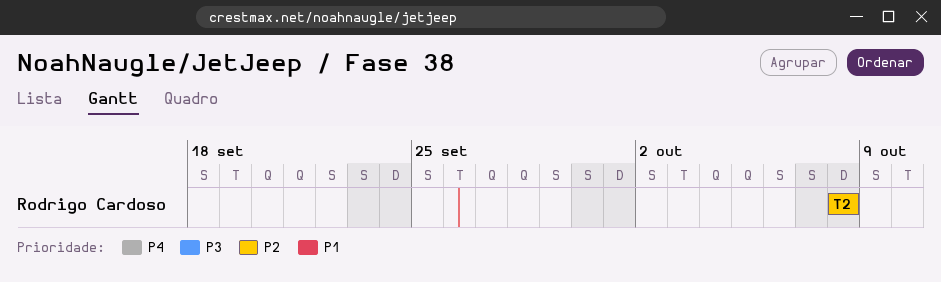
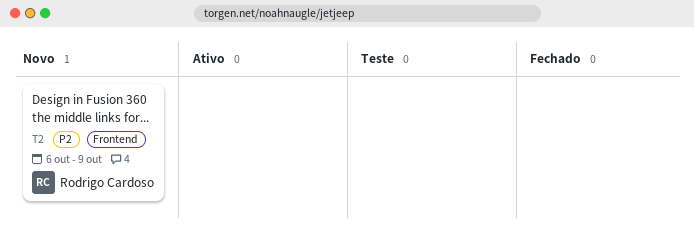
T2, start: Oct 8 -> Oct 6
T2, due: Oct 8 -> Oct 9

